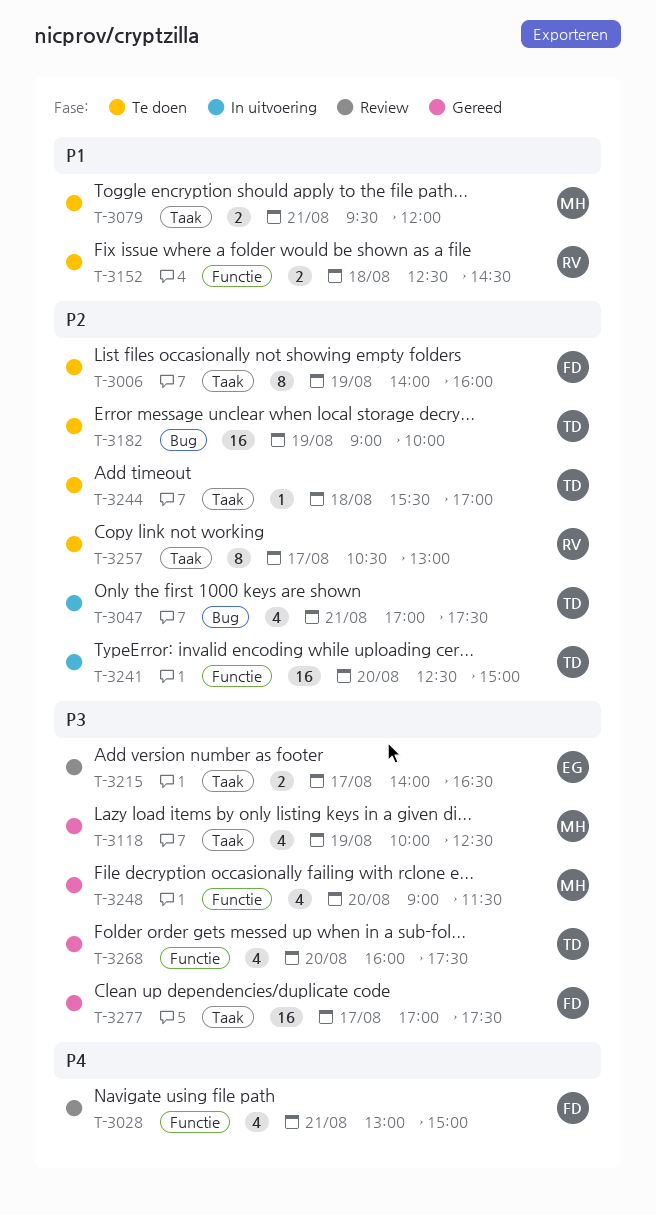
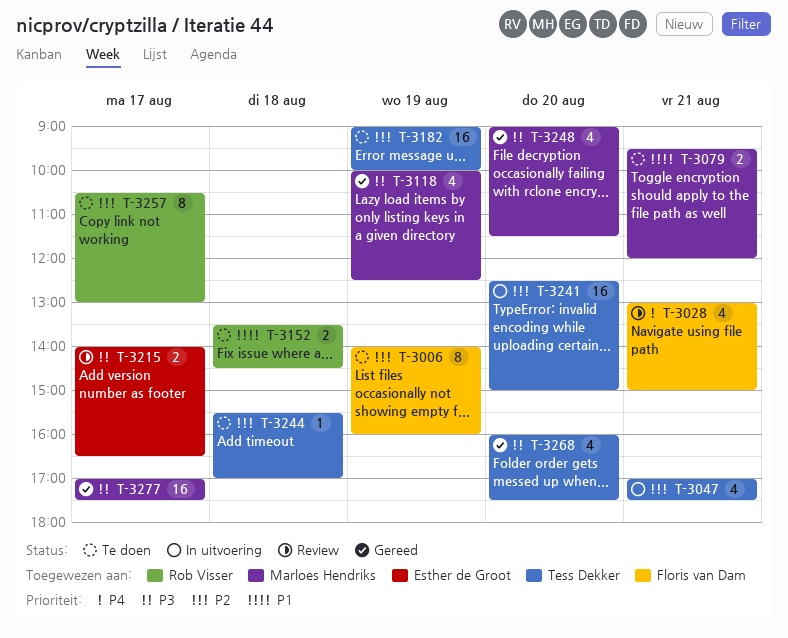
T-3152, begins: 12:30 -> 13:30
T-3277, owner: Floris van Dam -> Marloes Hendriks

